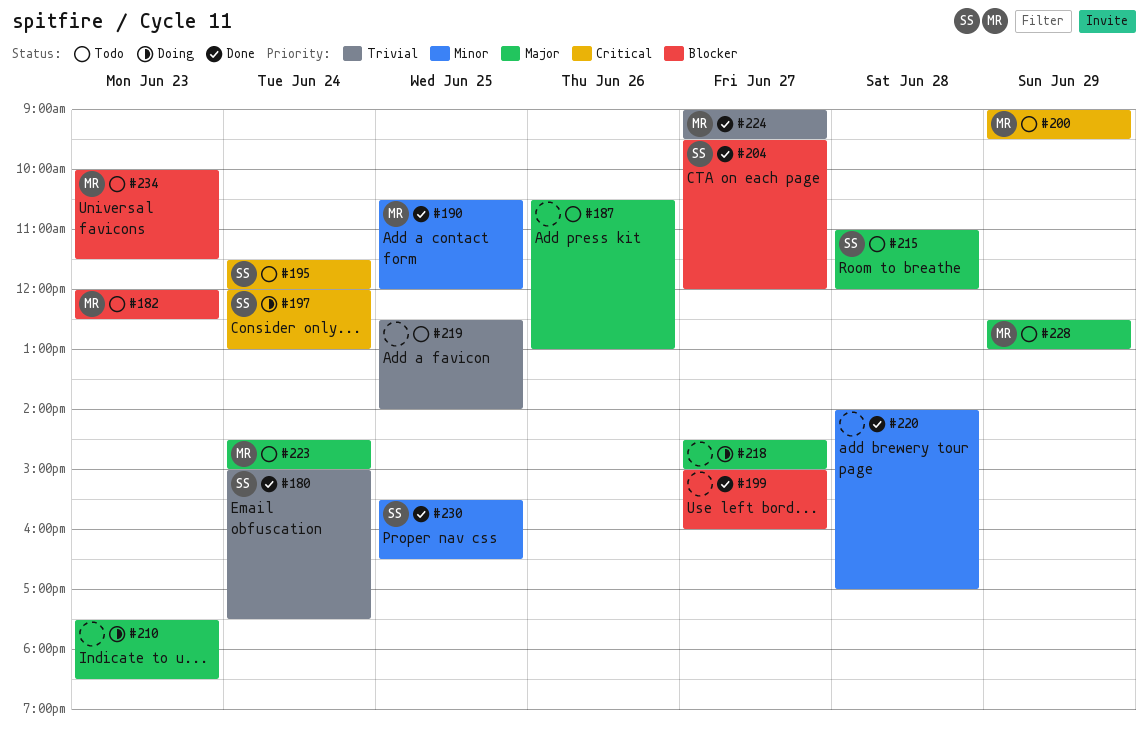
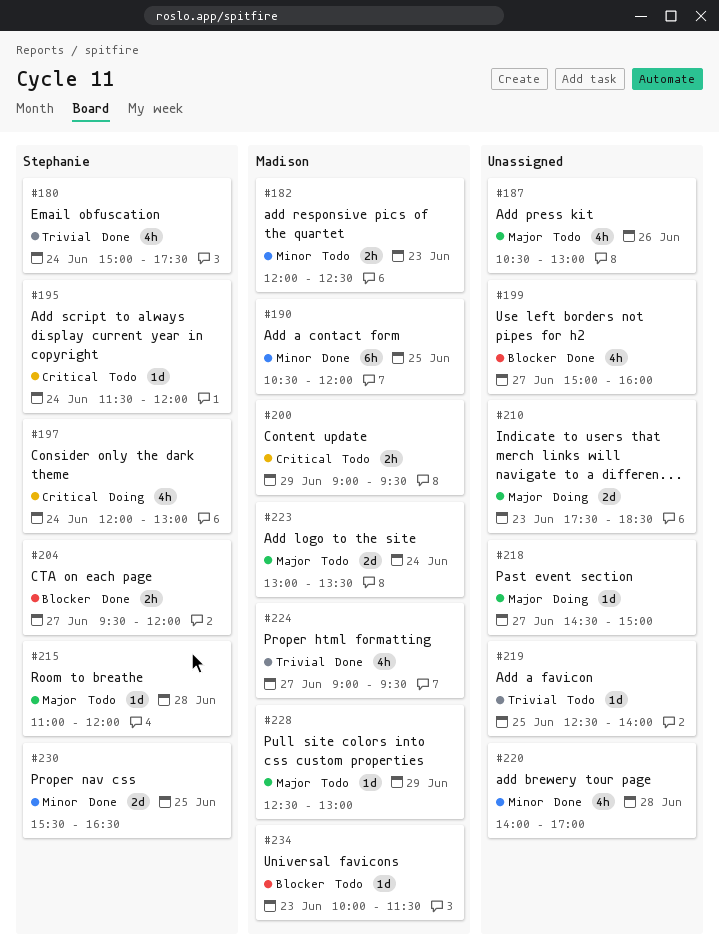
#182, priority: Blocker -> Minor
#223, begins: 14:30 -> 13:00
#223, ends: 15:00 -> 13:30

